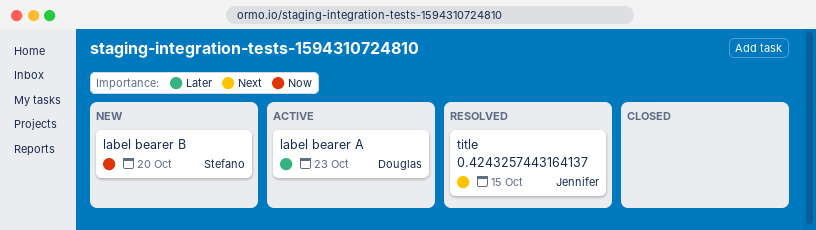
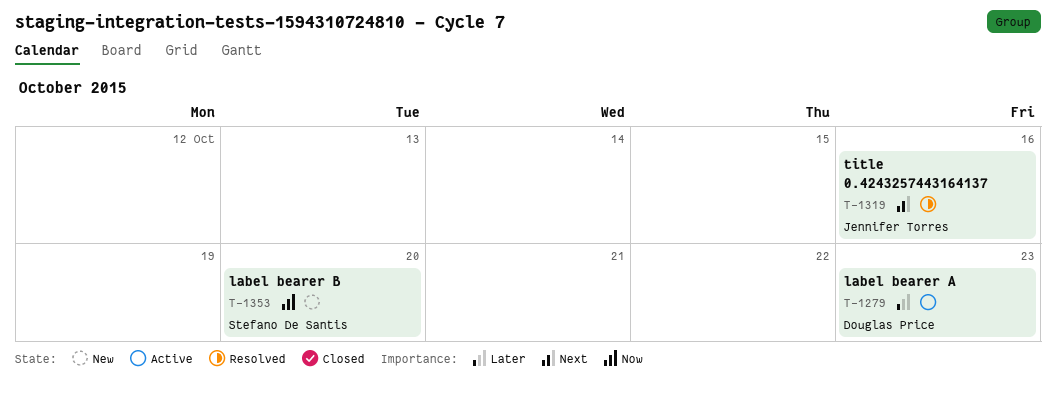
title 0.4243257443164137, due: Oct 15 -> Oct 16

